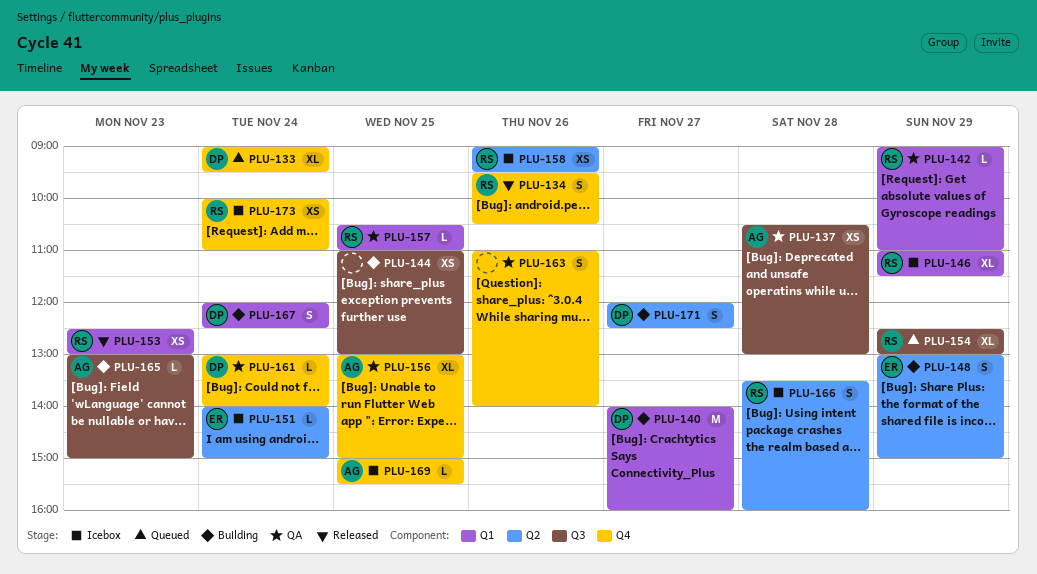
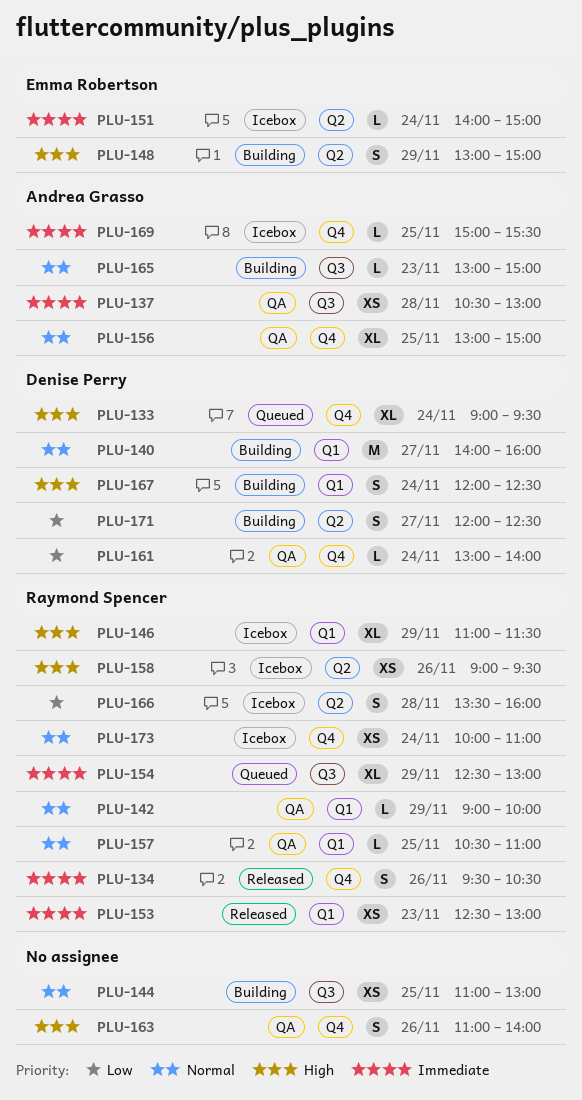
PLU-142, ends: 11:00 -> 10:00

